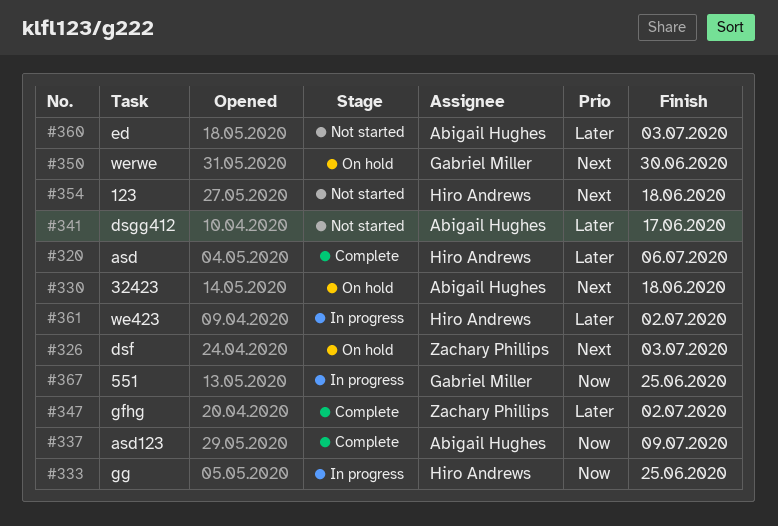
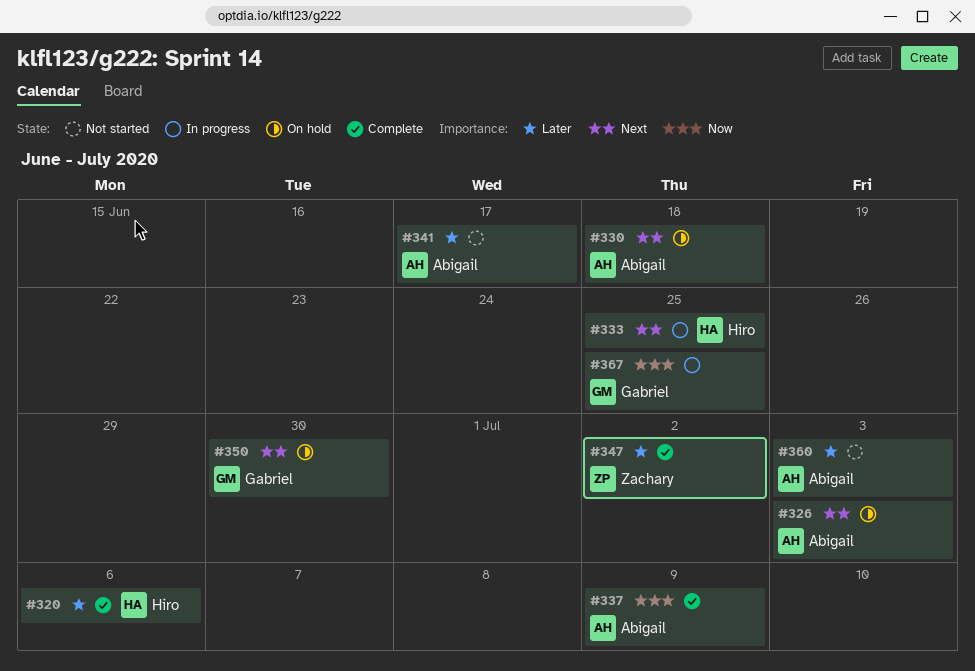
#326, owner: Zachary Phillips -> Abigail Hughes
#333, priority: Now -> Next
#354: present -> none
#361: present -> none

